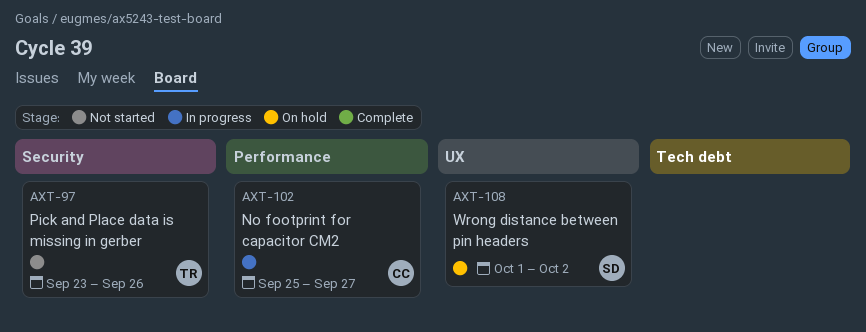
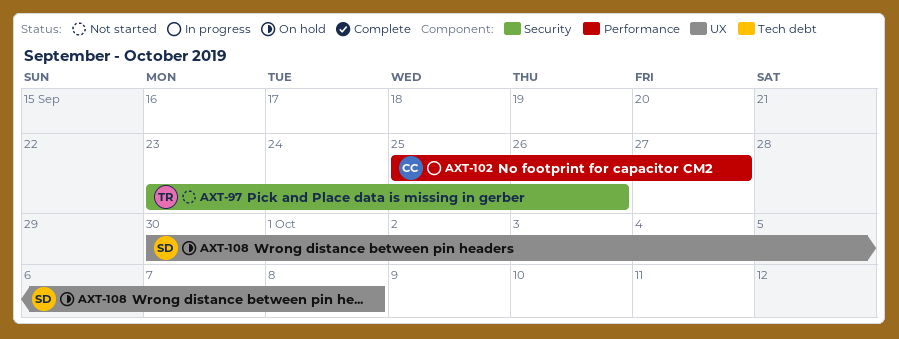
AXT-108, start: Oct 1 -> Sep 30
AXT-108, due: Oct 2 -> Oct 8

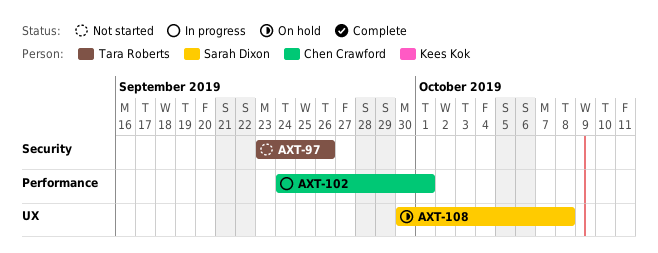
AXT-102, start: Sep 25 -> Sep 24
AXT-102, due: Sep 27 -> Oct 1

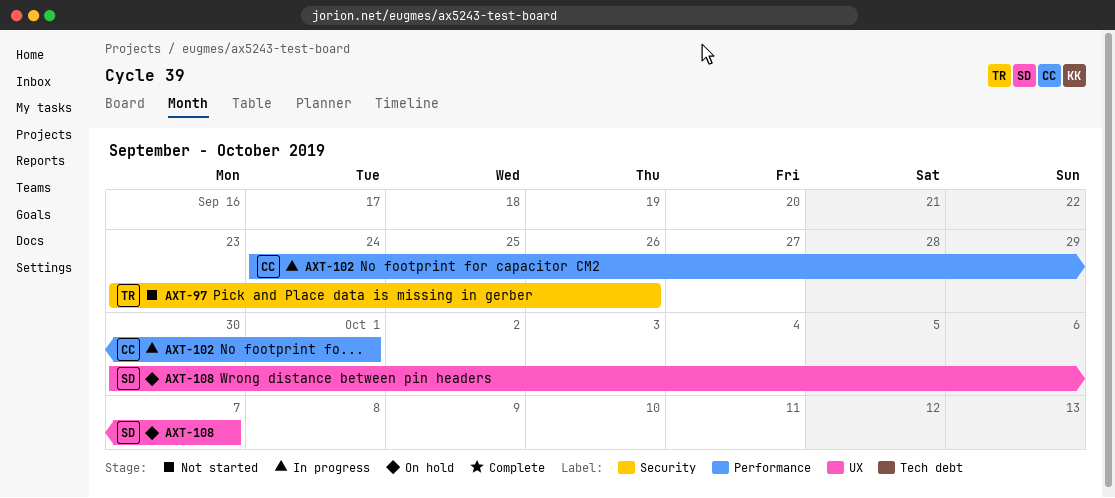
AXT-108, due: Oct 8 -> Oct 7

